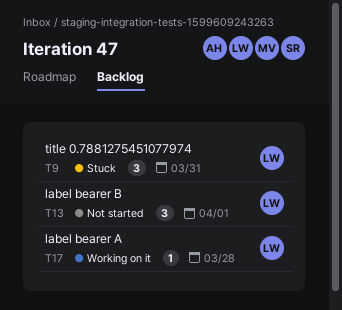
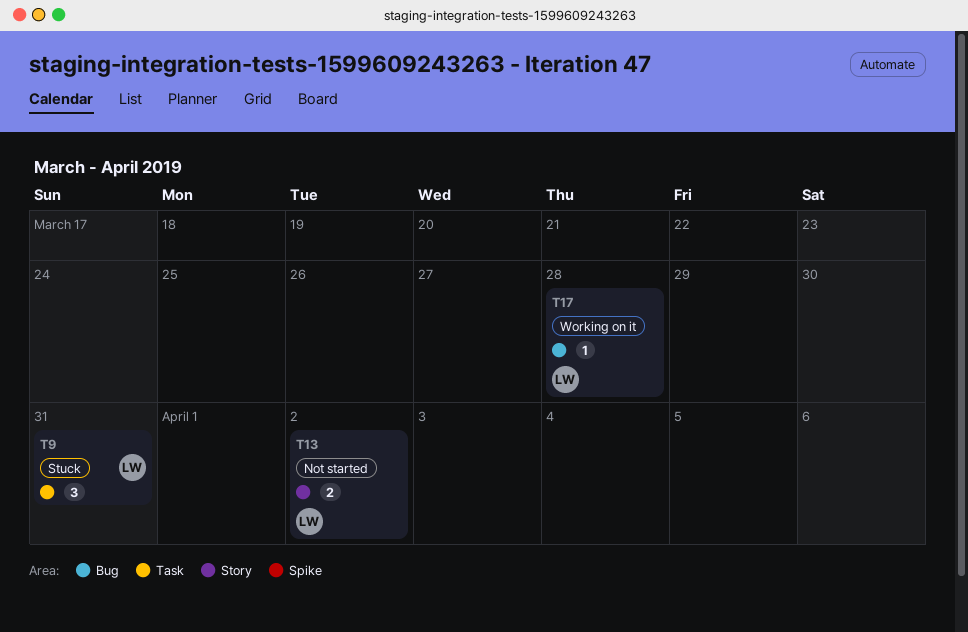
T13, estimate: 3 -> 2
T13, due: Apr 1 -> Apr 2

